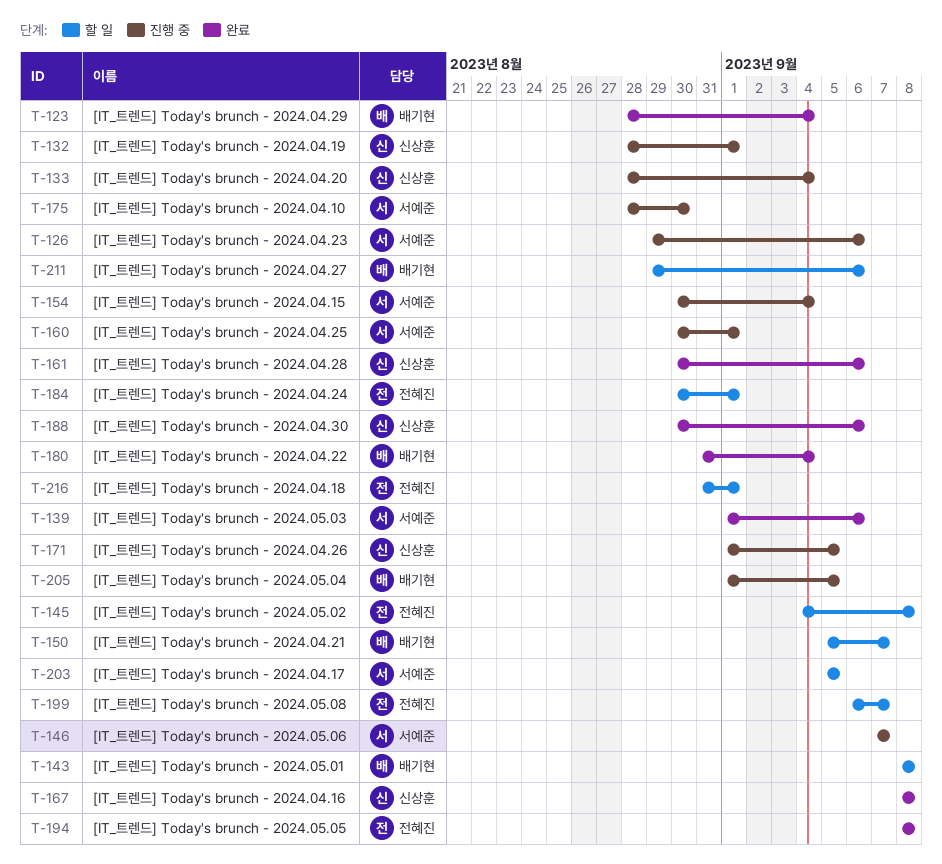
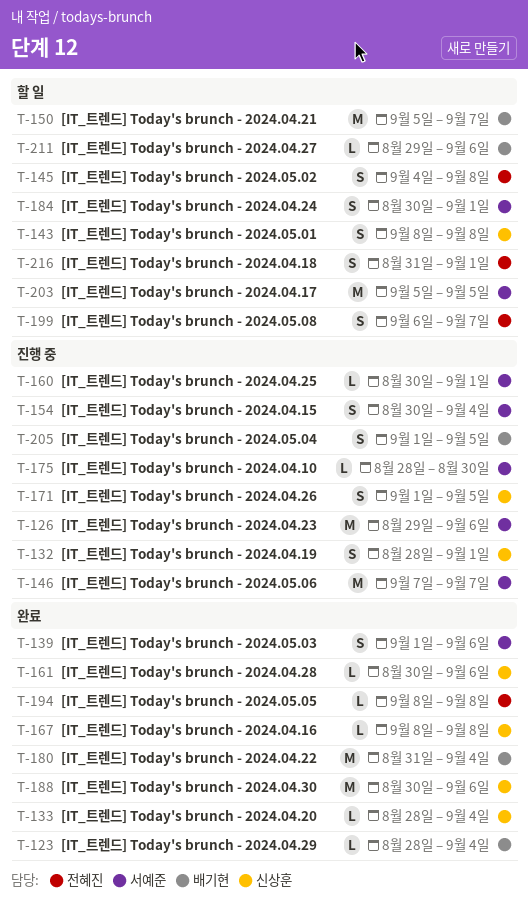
T-133, status: 진행 중 -> 완료
T-143, owner: 배기현 -> 신상훈
T-184, owner: 전혜진 -> 서예준

